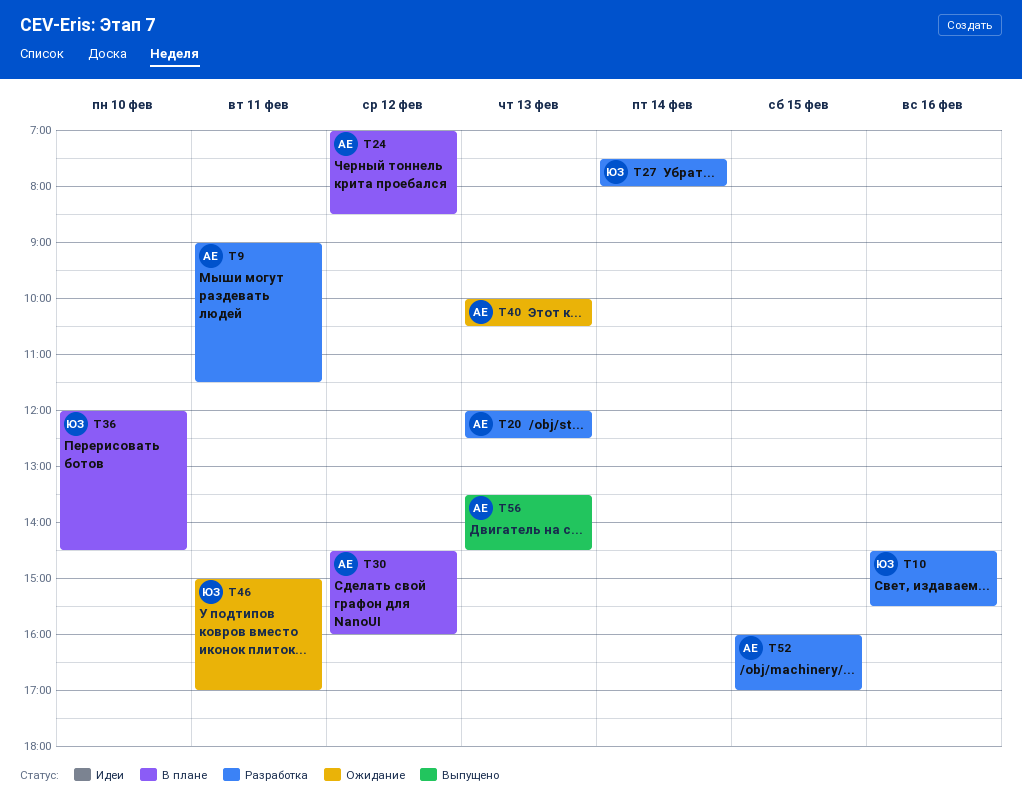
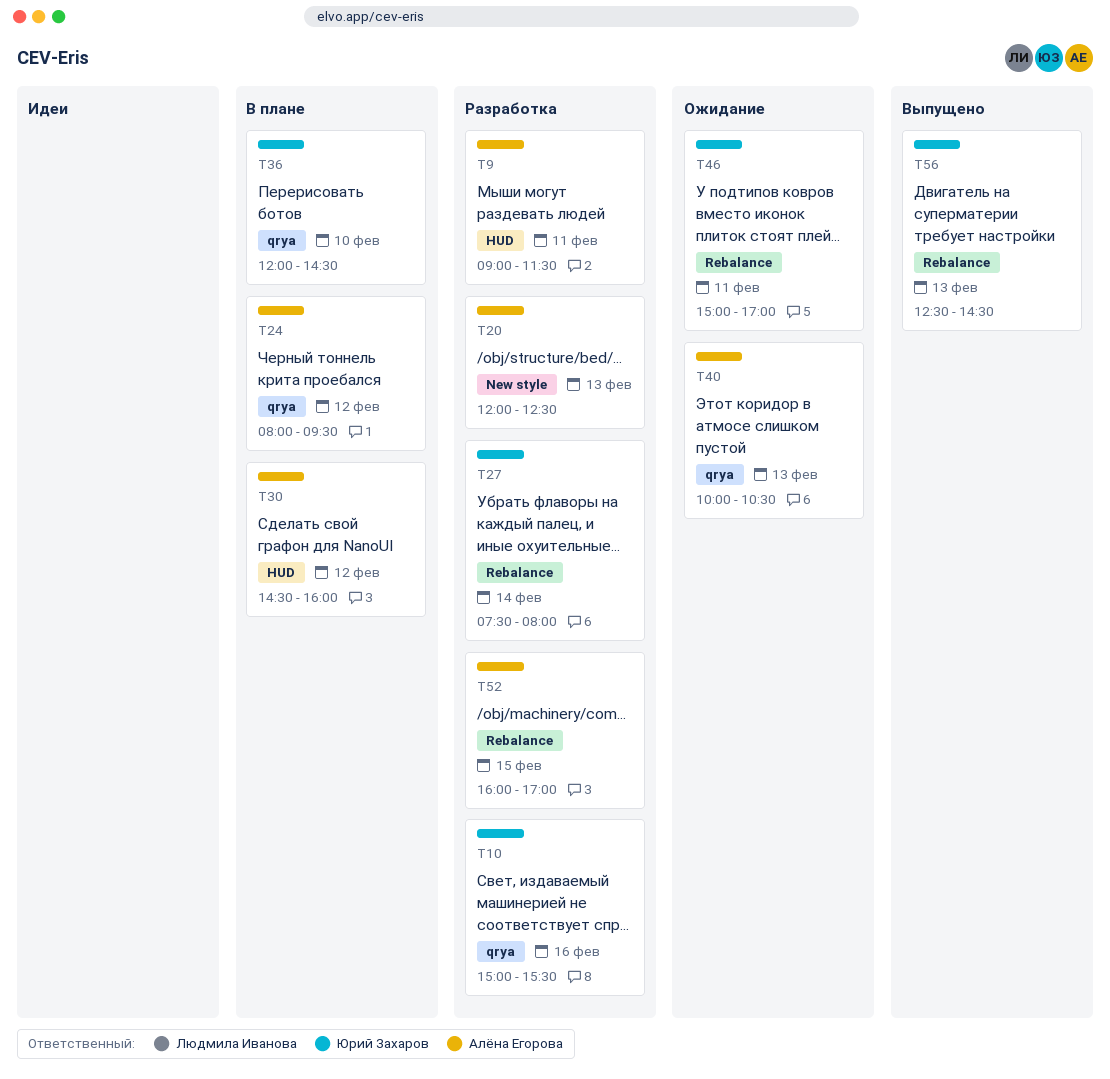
T10, begins: 14:30 -> 15:00
T24, begins: 07:00 -> 08:00
T24, ends: 08:30 -> 09:30
T56, owner: Алёна Егорова -> Юрий Захаров
T56, begins: 13:30 -> 12:30

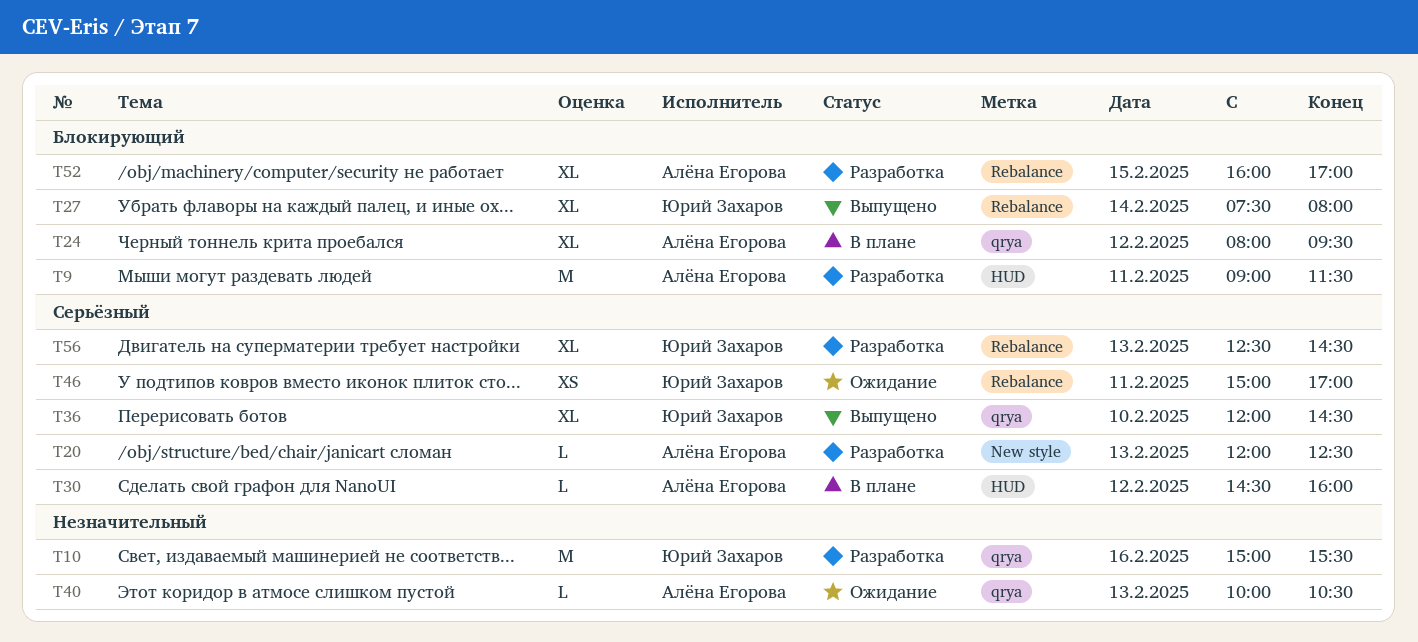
T27, status: Разработка -> Выпущено
T36, status: В плане -> Выпущено
T56, status: Выпущено -> Разработка

